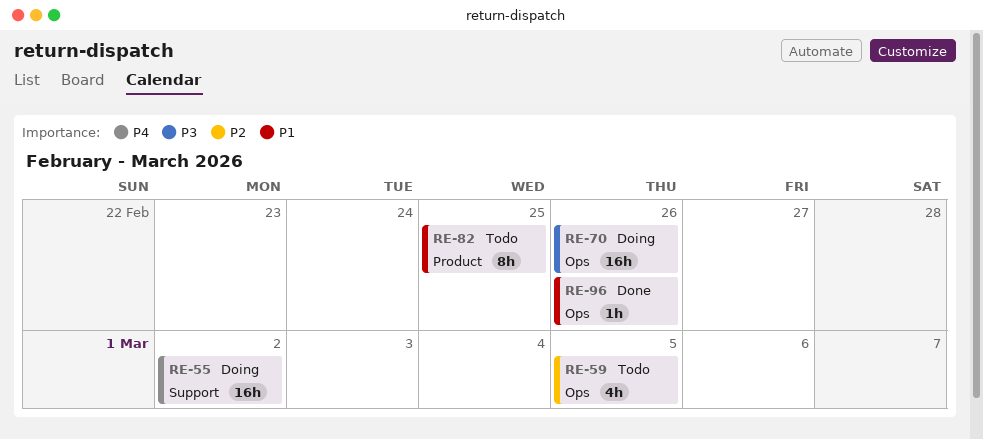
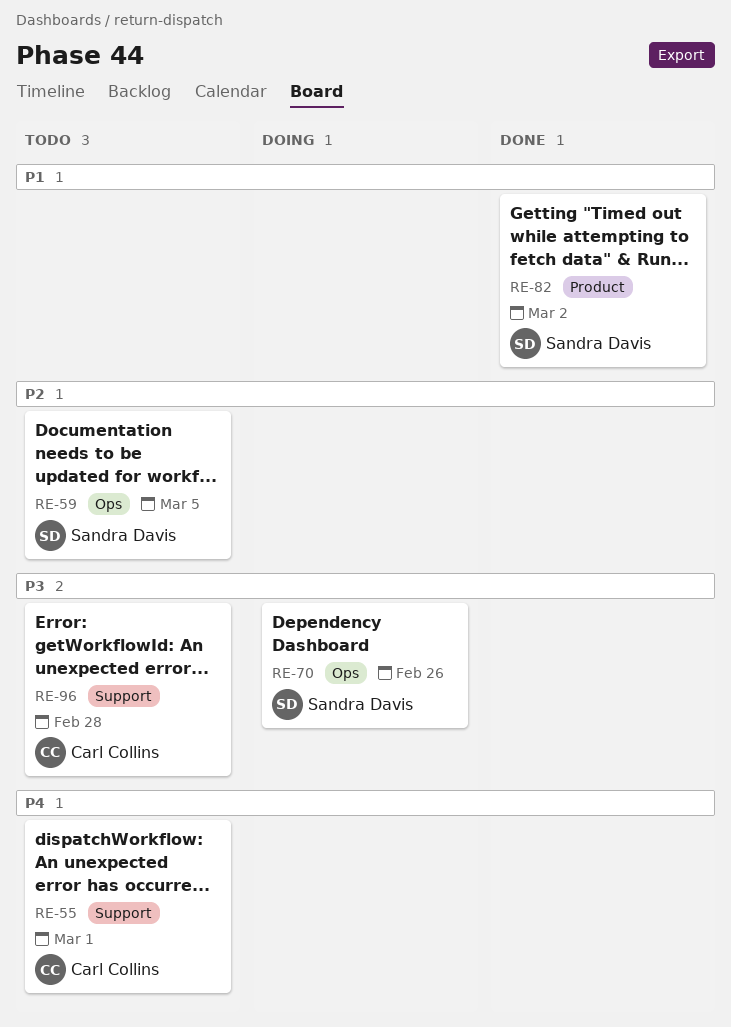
RE-55, status: Doing -> Todo
RE-55, due: Mar 2 -> Mar 1
RE-82, status: Todo -> Done
RE-82, due: Feb 25 -> Mar 2
RE-96, status: Done -> Todo
RE-96, priority: P1 -> P3
RE-96, label: Ops -> Support
RE-96, due: Feb 26 -> Feb 28

